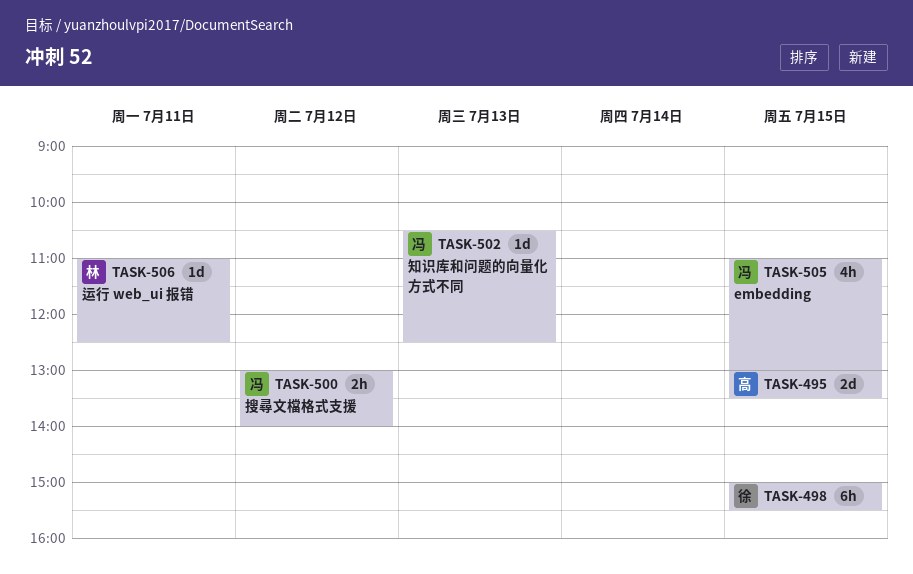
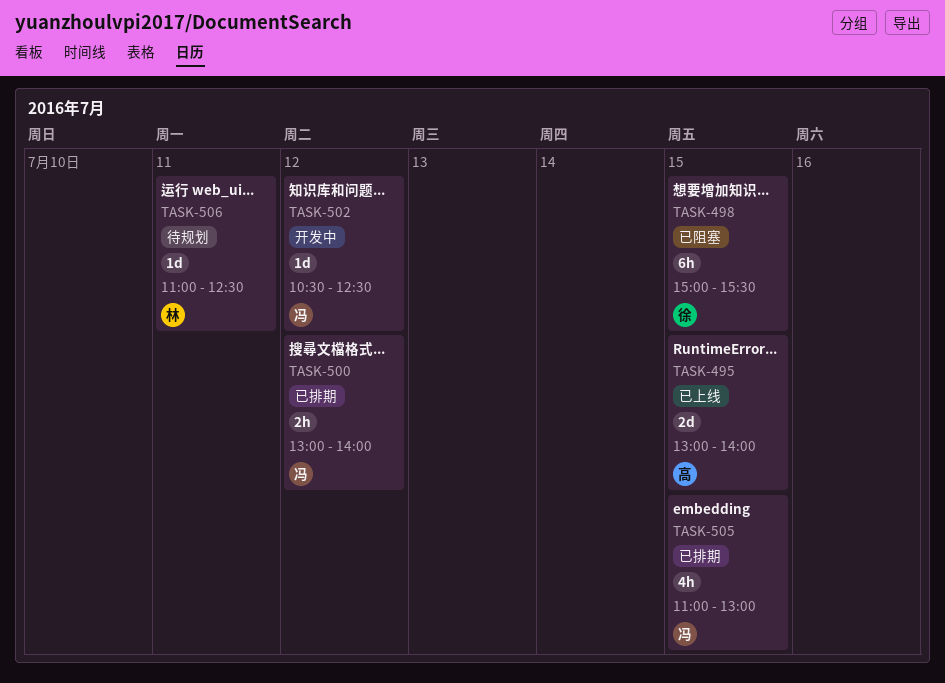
TASK-495, ends: 13:30 -> 14:00
TASK-502, day: Jul 13 -> Jul 12

